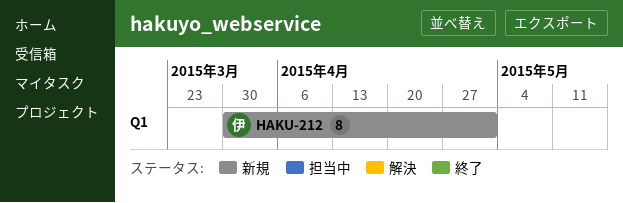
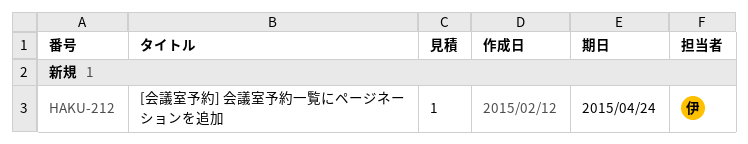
HAKU-212, estimate: 8 -> 1
HAKU-212, due: May 1 -> Apr 24

